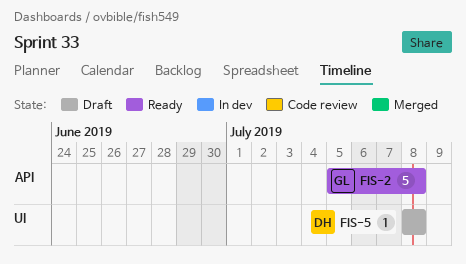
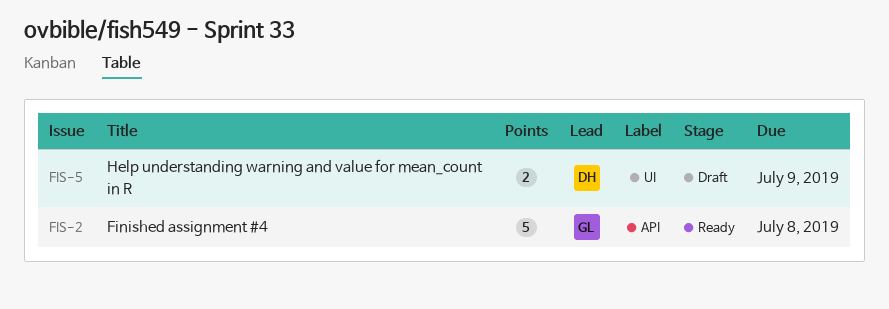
FIS-5, estimate: 1 -> 2
FIS-5, due: Jul 8 -> Jul 9

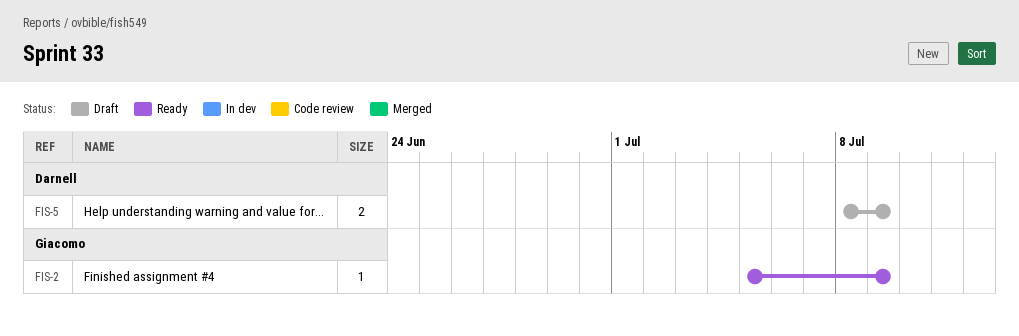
FIS-2, estimate: 5 -> 1
FIS-2, due: Jul 8 -> Jul 9

